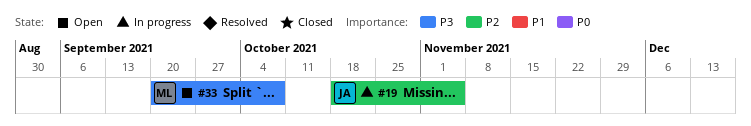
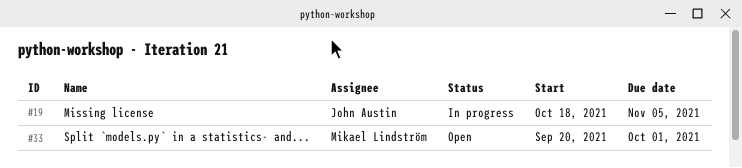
#33, due: Oct 8 -> Oct 1

